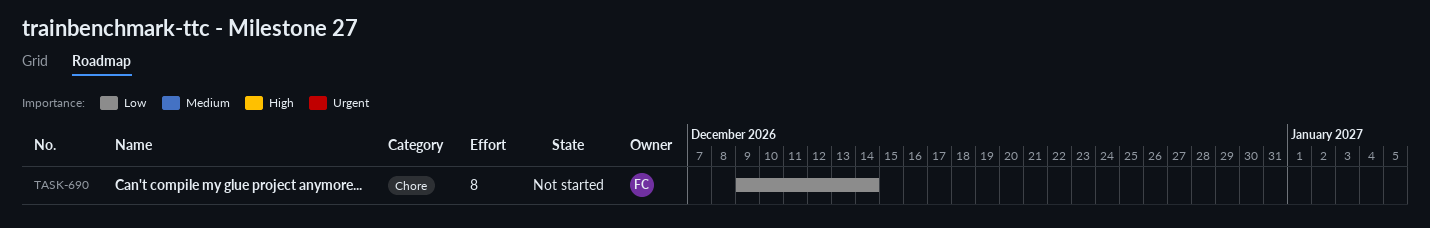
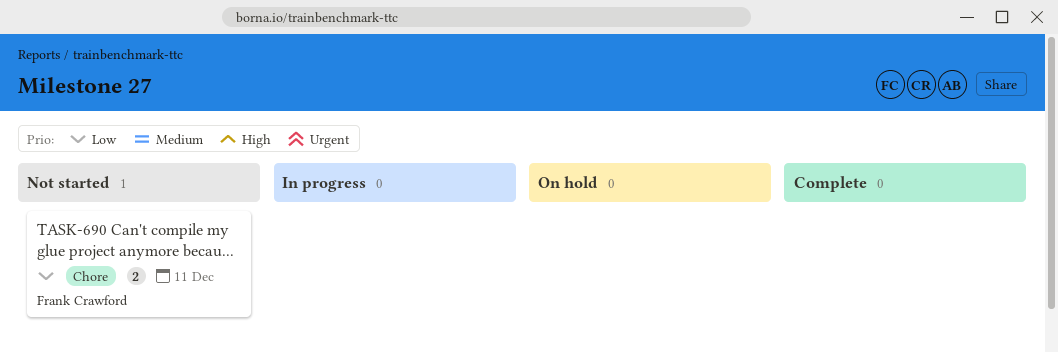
TASK-690, estimate: 8 -> 2
TASK-690, due: Dec 14 -> Dec 11

